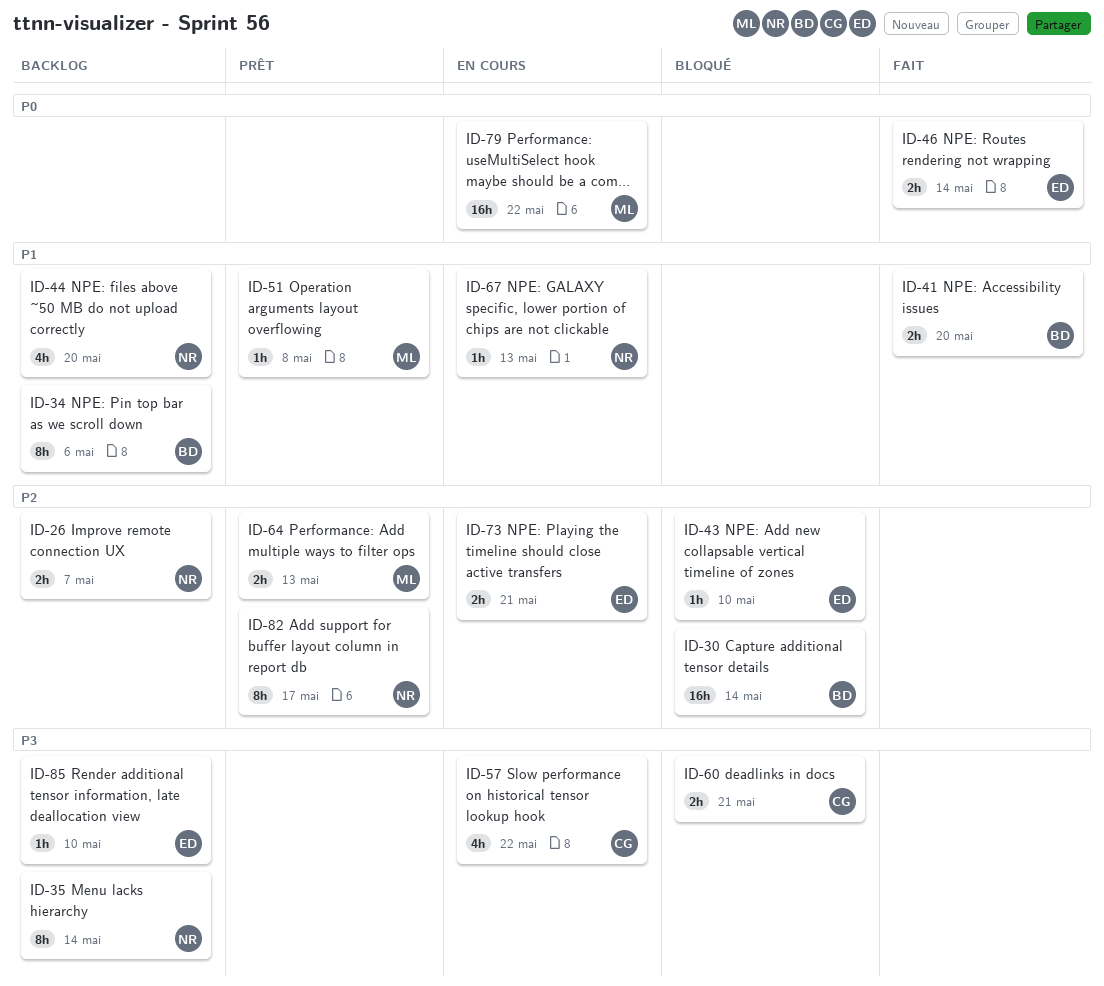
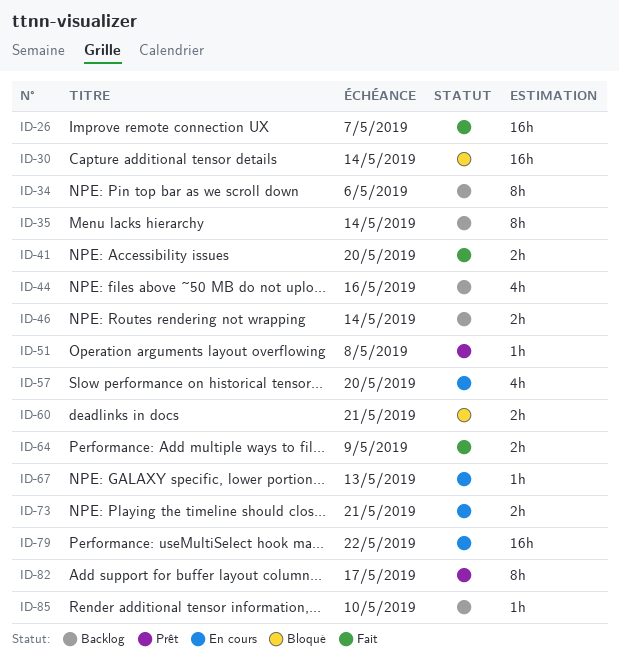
ID-26, status: Backlog -> Fait
ID-26, estimate: 2h -> 16h
ID-43: present -> none
ID-44, due: May 20 -> May 16
ID-46, status: Fait -> Backlog
ID-57, due: May 22 -> May 20
ID-64, status: Prêt -> Fait
ID-64, due: May 13 -> May 9

